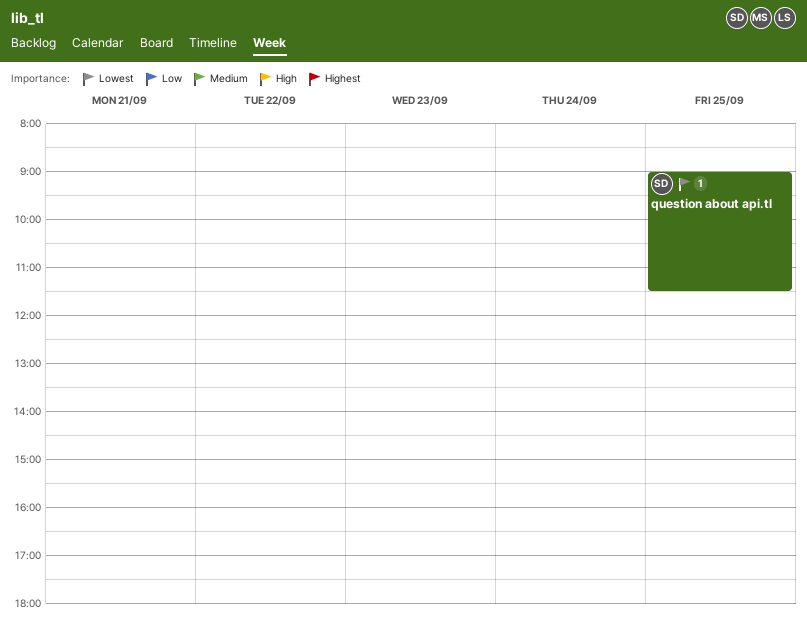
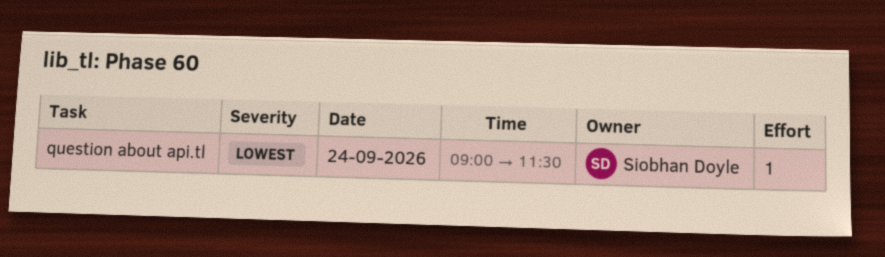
question about api.tl, day: Sep 25 -> Sep 24

